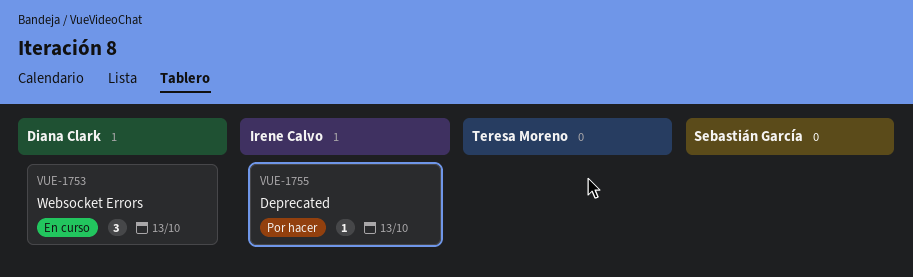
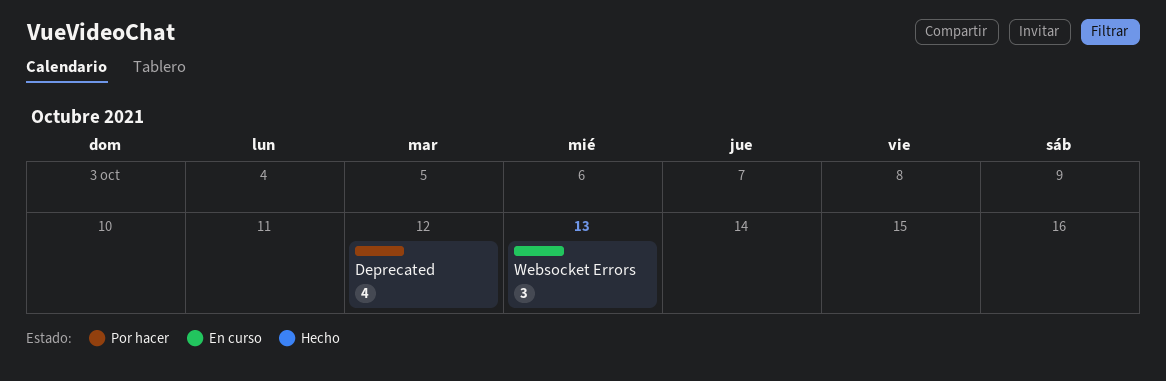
Deprecated, estimate: 1 -> 4
Deprecated, due: Oct 13 -> Oct 12

